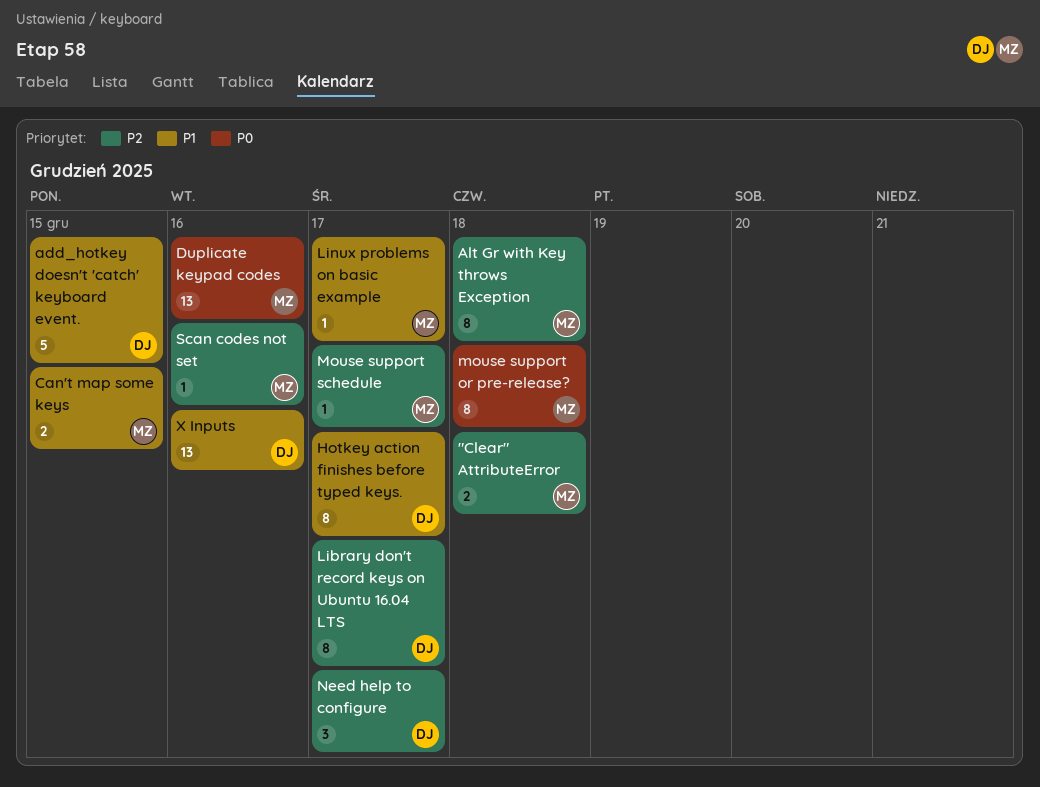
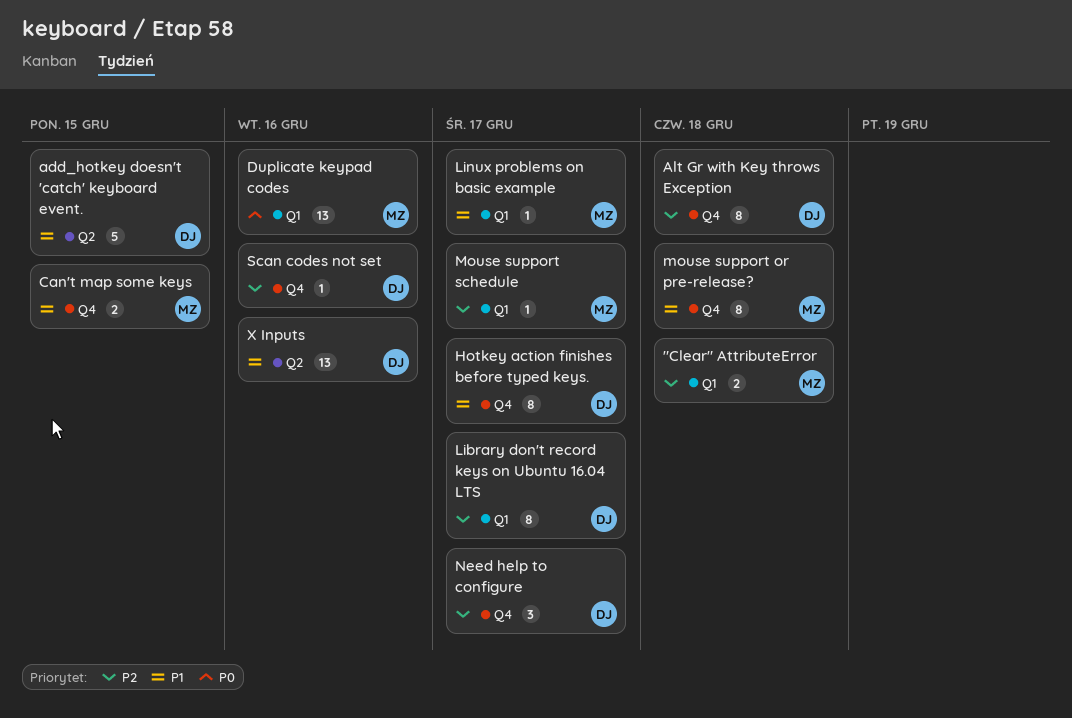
Alt Gr with Key throws Exception, owner: MZ -> DJ
mouse support or pre-release?, priority: P0 -> P1
Scan codes not set, owner: MZ -> DJ

